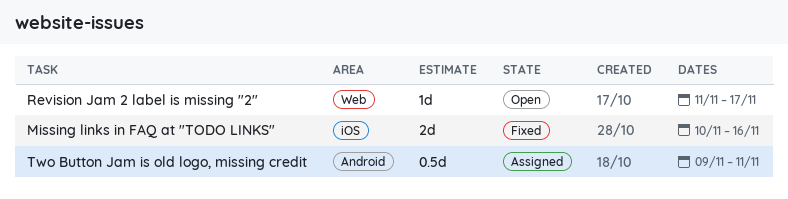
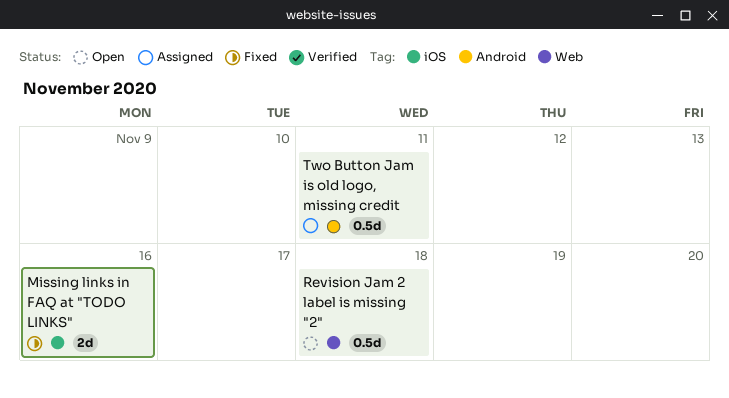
Revision Jam 2 label is missing "2", estimate: 1d -> 0.5d
Revision Jam 2 label is missing "2", due: Nov 17 -> Nov 18

